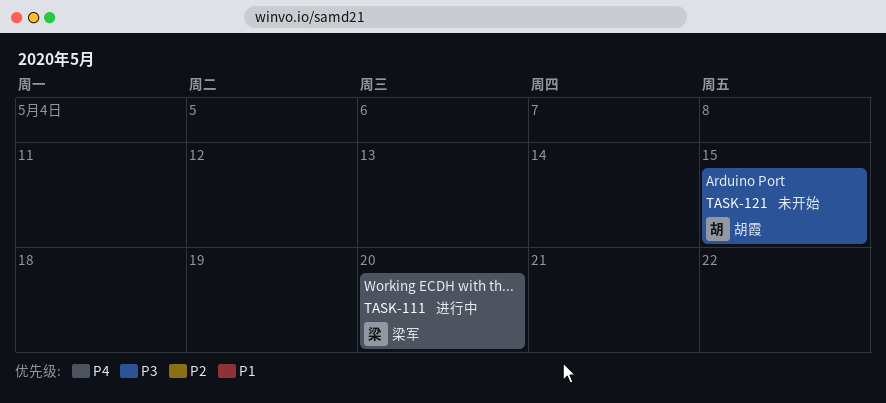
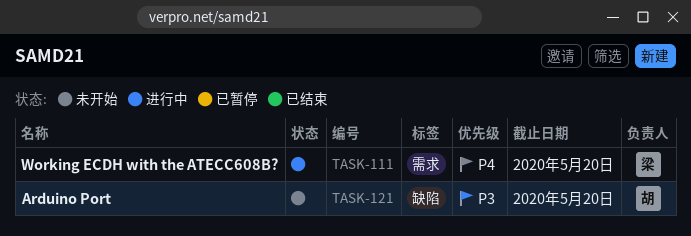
TASK-121, due: May 15 -> May 20

